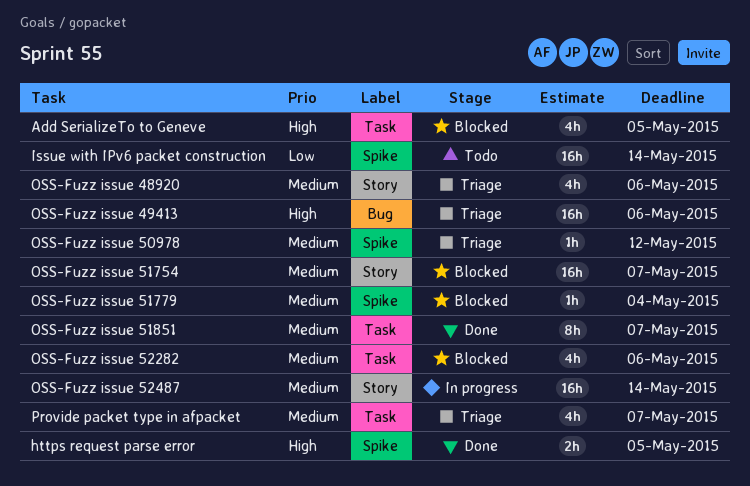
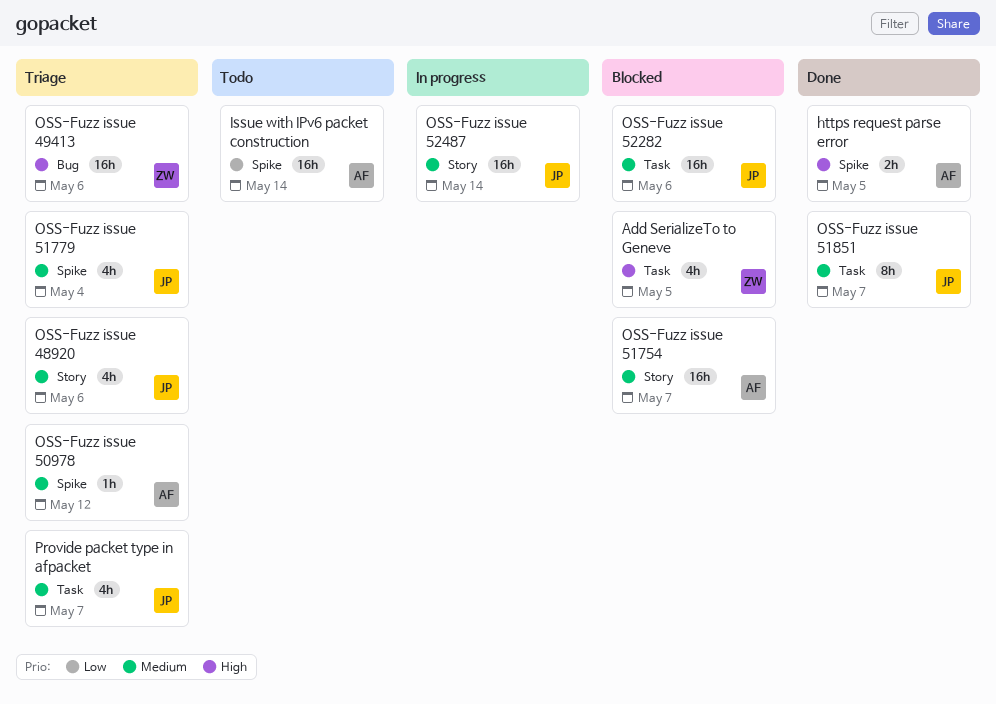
OSS-Fuzz issue 51779, status: Blocked -> Triage
OSS-Fuzz issue 51779, estimate: 1h -> 4h
OSS-Fuzz issue 52282, estimate: 4h -> 16h

